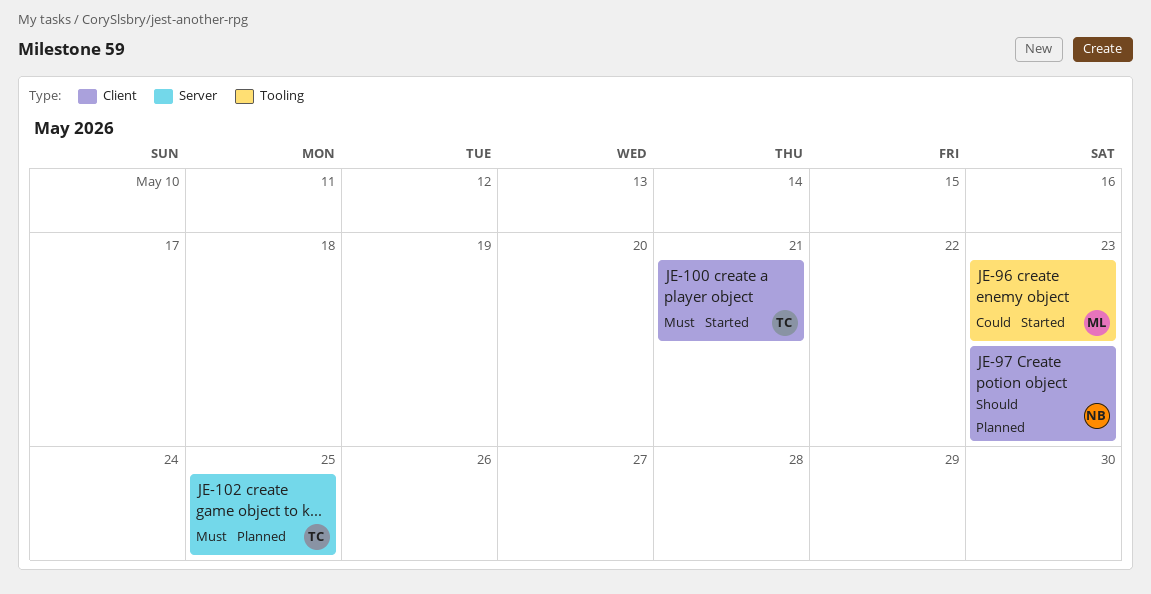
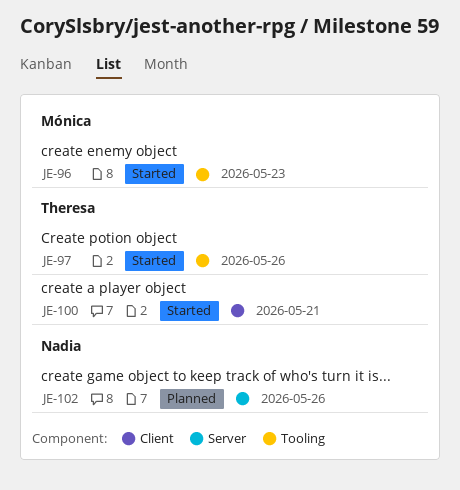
JE-97, status: Planned -> Started
JE-97, owner: Nadia -> Theresa
JE-97, label: Client -> Tooling
JE-97, due: May 23 -> May 26
JE-102, owner: Theresa -> Nadia
JE-102, due: May 25 -> May 26

